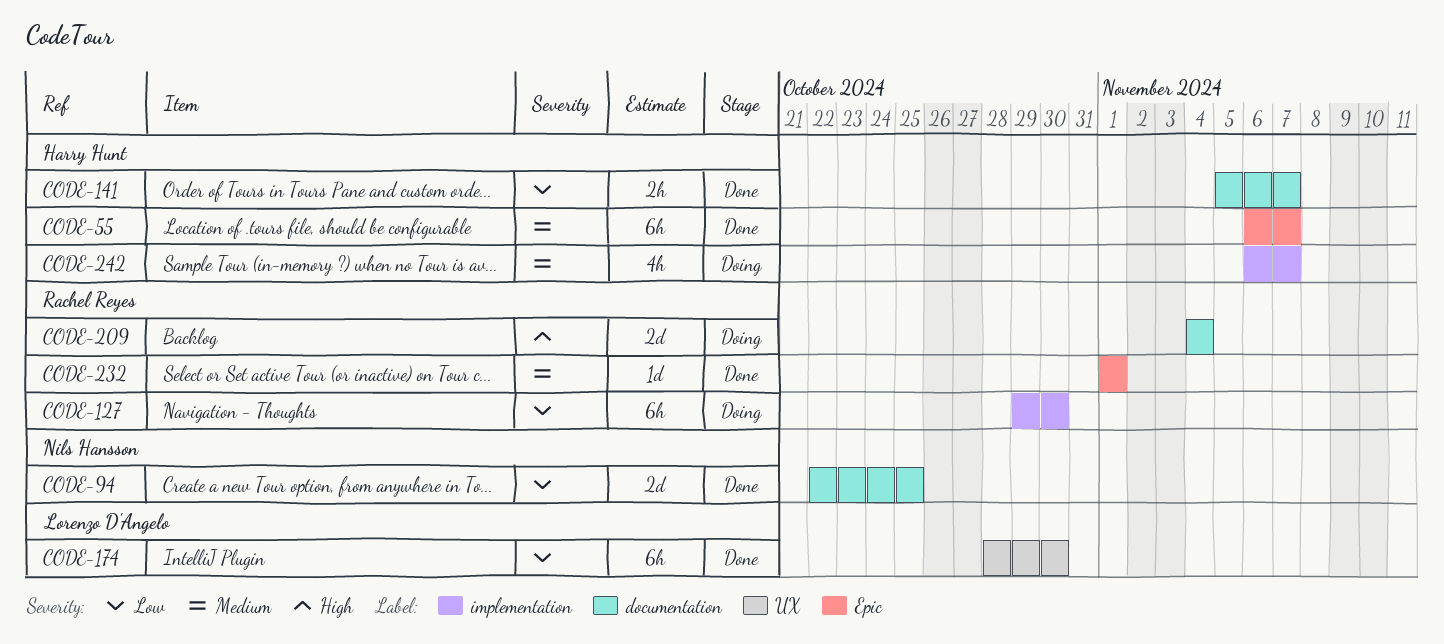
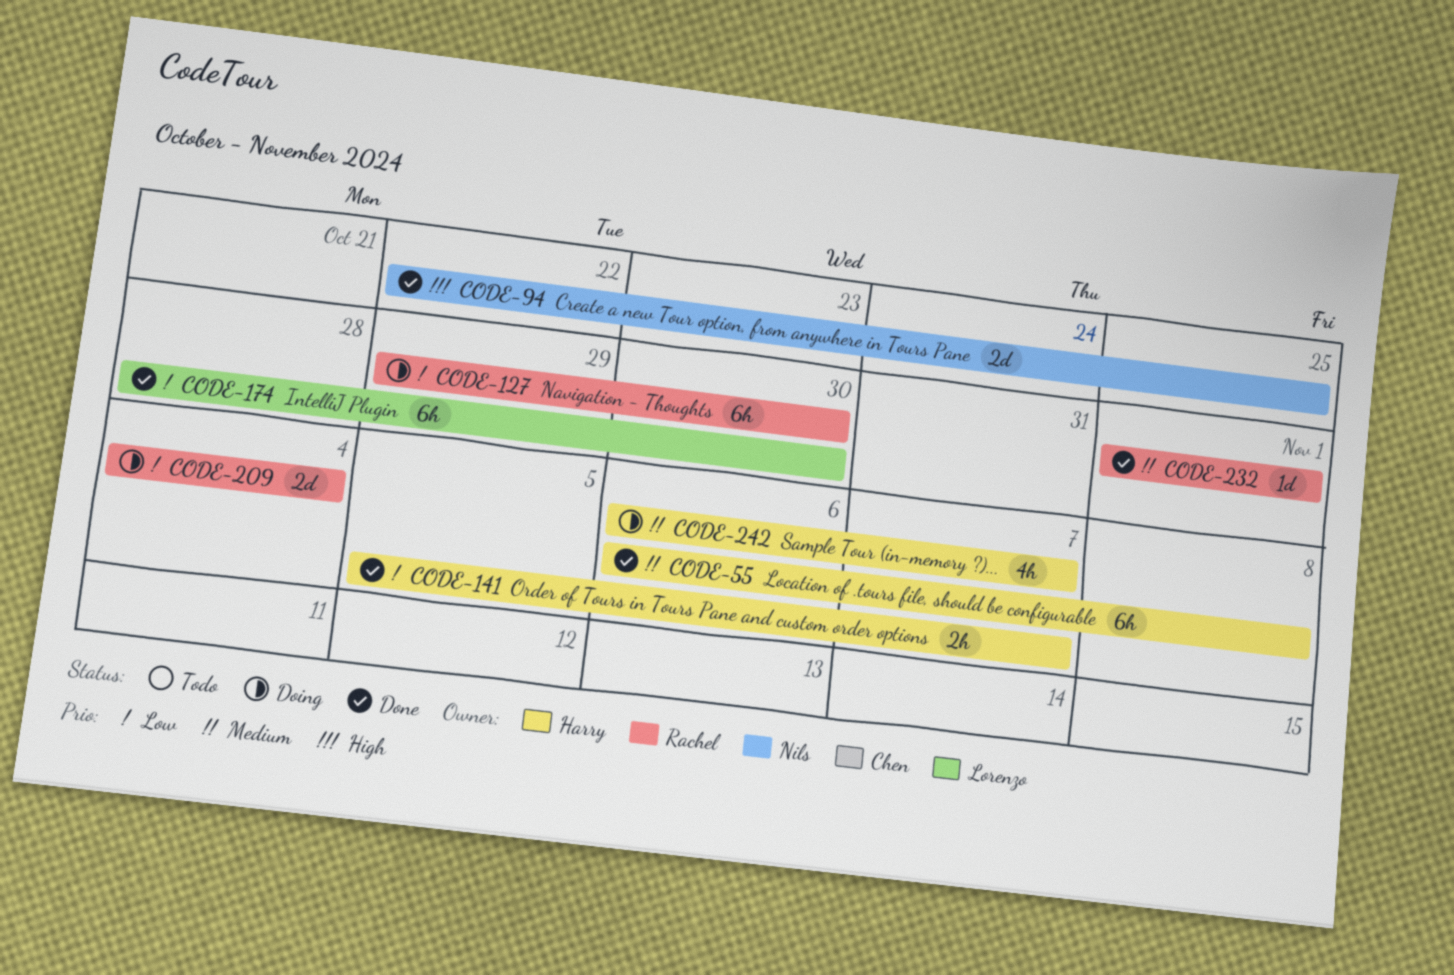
CODE-55, due: Nov 7 -> Nov 8
CODE-94, priority: Low -> High
CODE-209, priority: High -> Low

